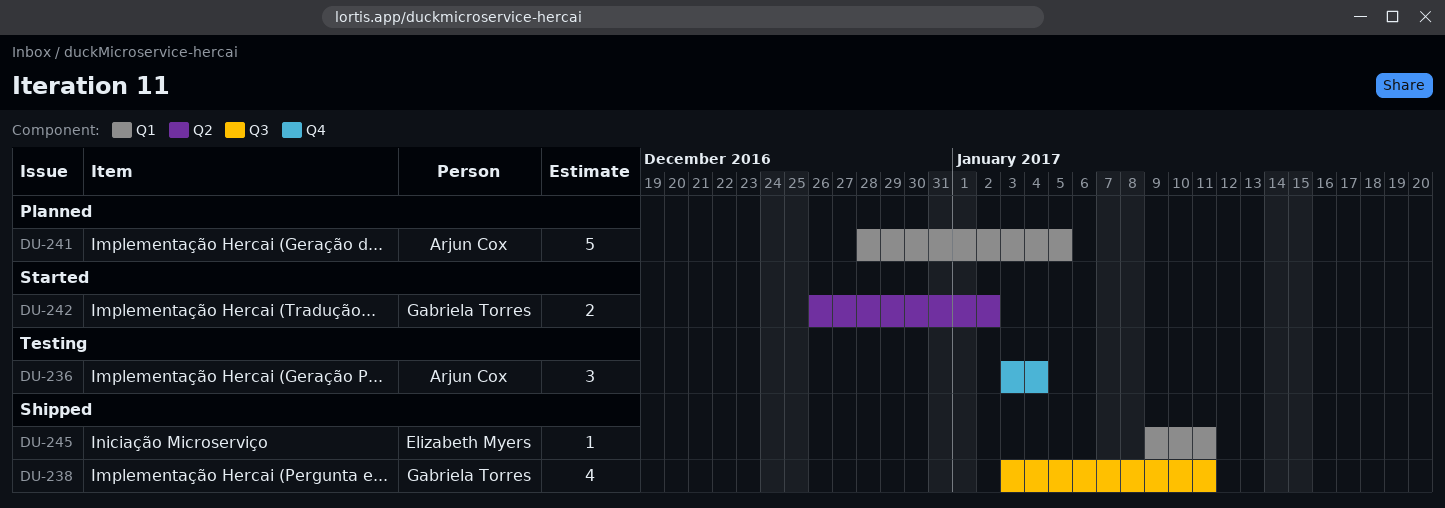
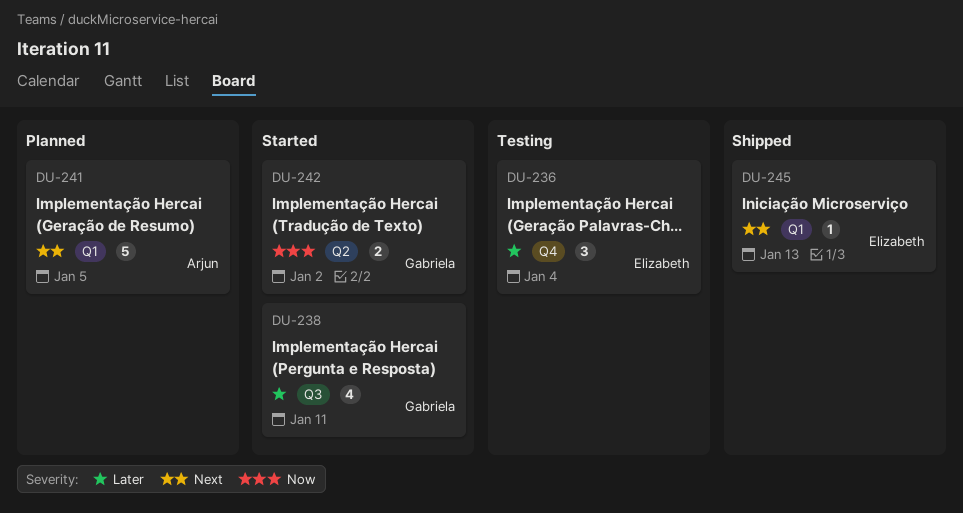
DU-236, owner: Arjun Cox -> Elizabeth Myers
DU-238, status: Shipped -> Started
DU-245, due: Jan 11 -> Jan 13

